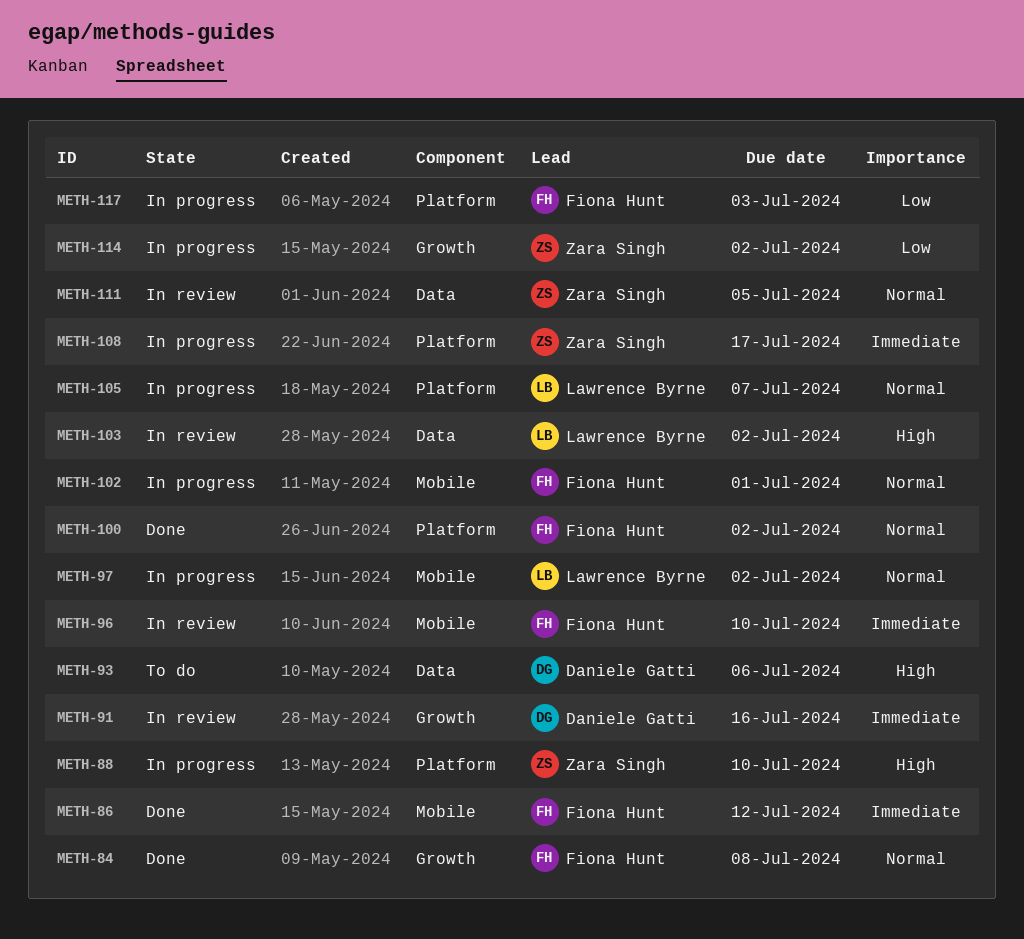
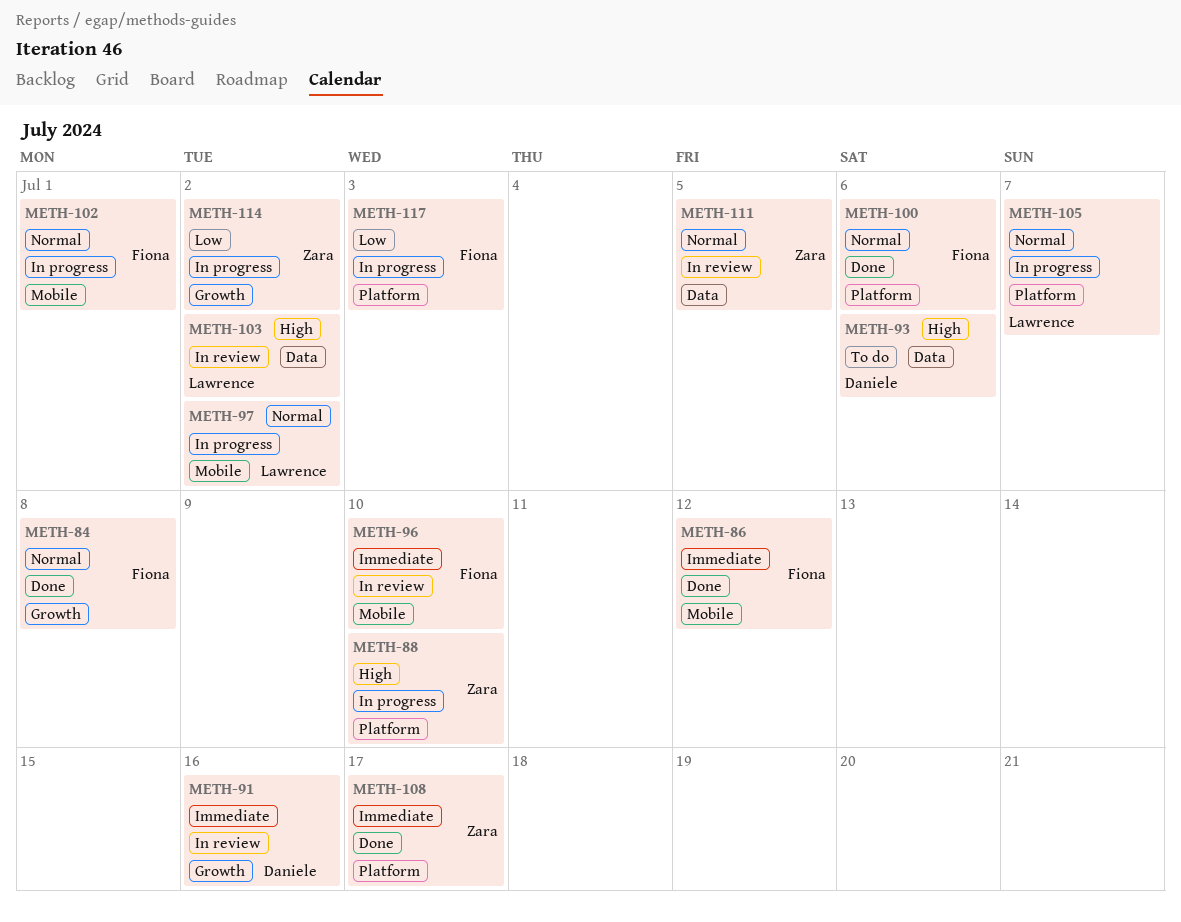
METH-100, due: Jul 2 -> Jul 6
METH-108, status: In progress -> Done

